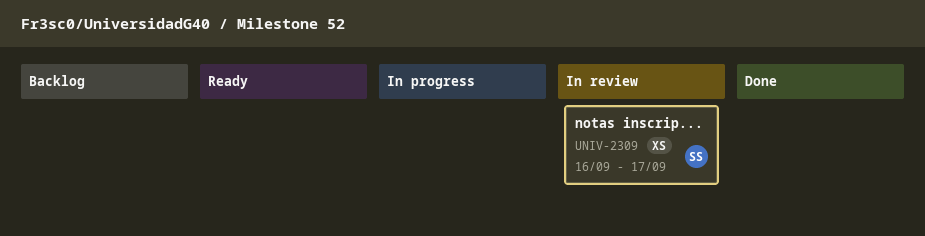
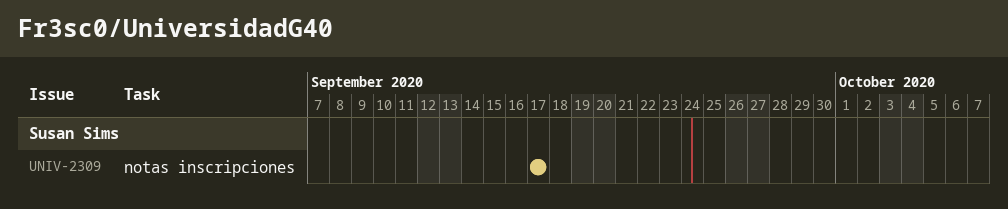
UNIV-2309, start: Sep 16 -> Sep 17

